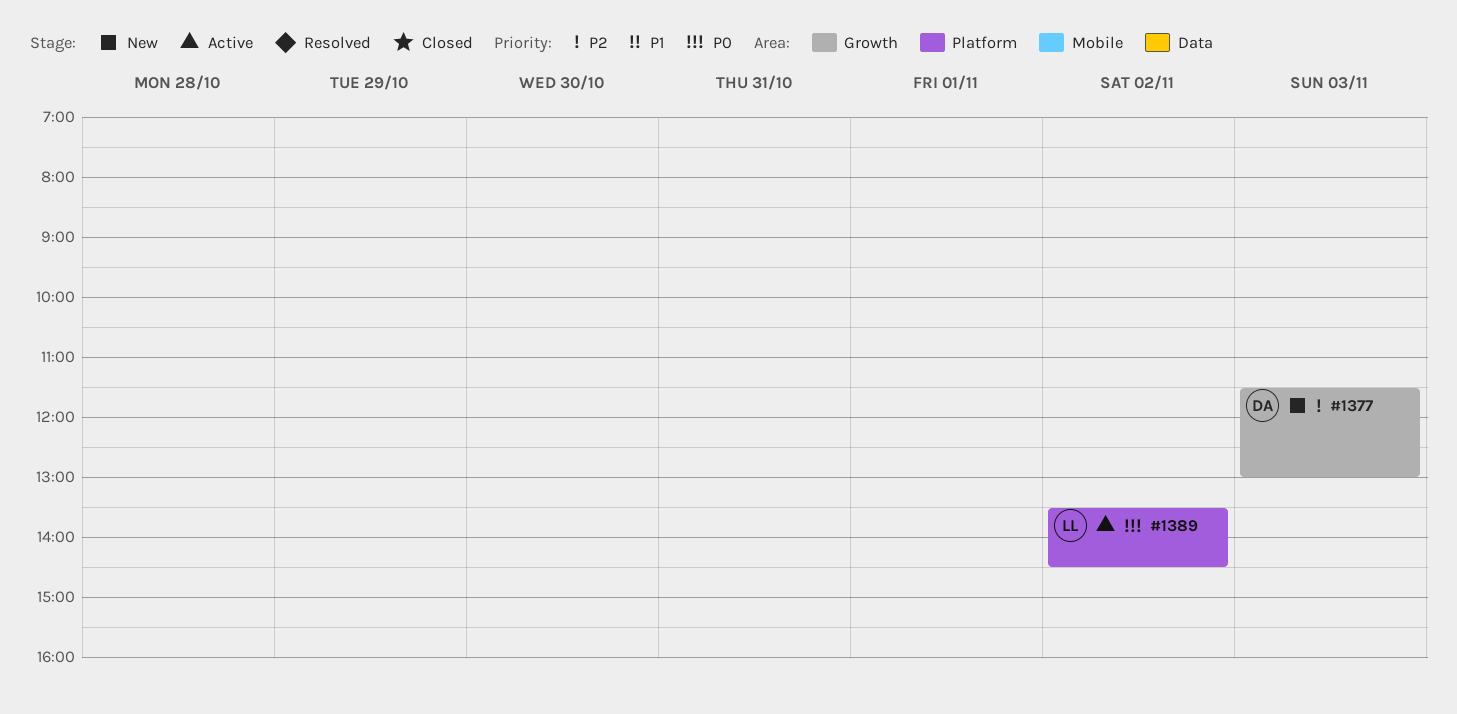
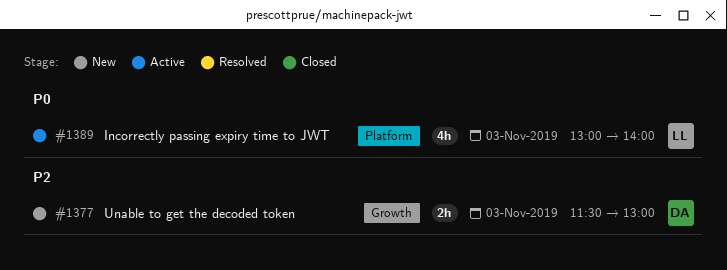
#1389, day: Nov 2 -> Nov 3
#1389, begins: 13:30 -> 13:00
#1389, ends: 14:30 -> 14:00

